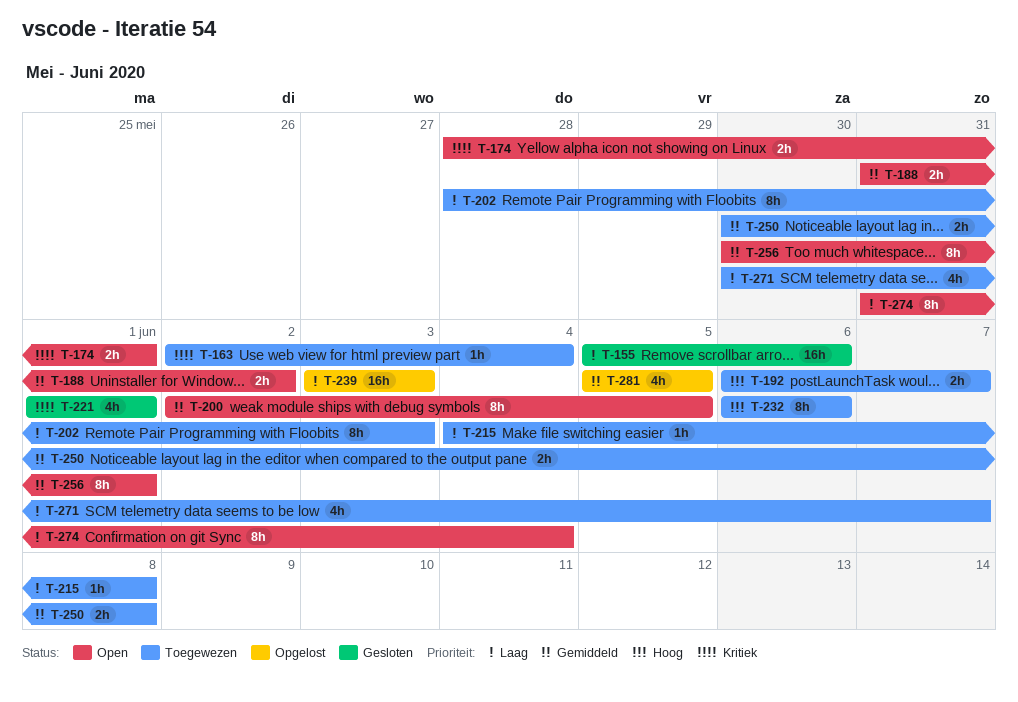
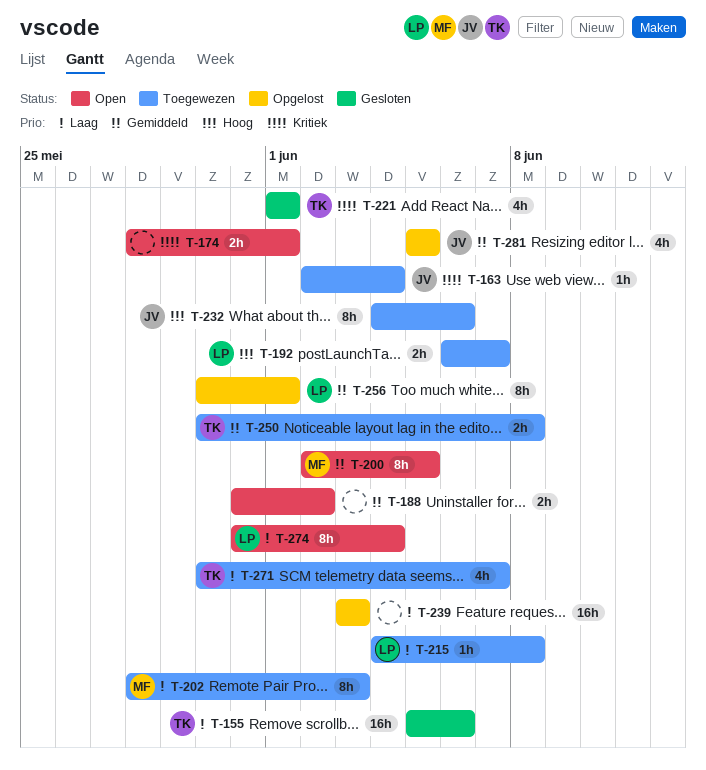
T-232, start: Jun 6 -> Jun 4
T-256, status: Open -> Opgelost

